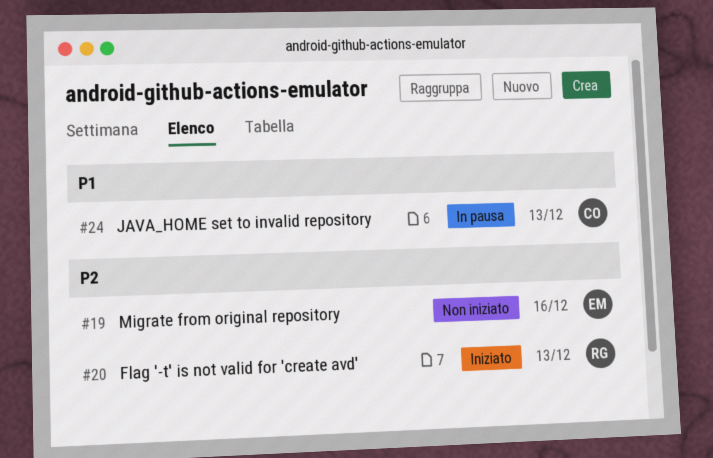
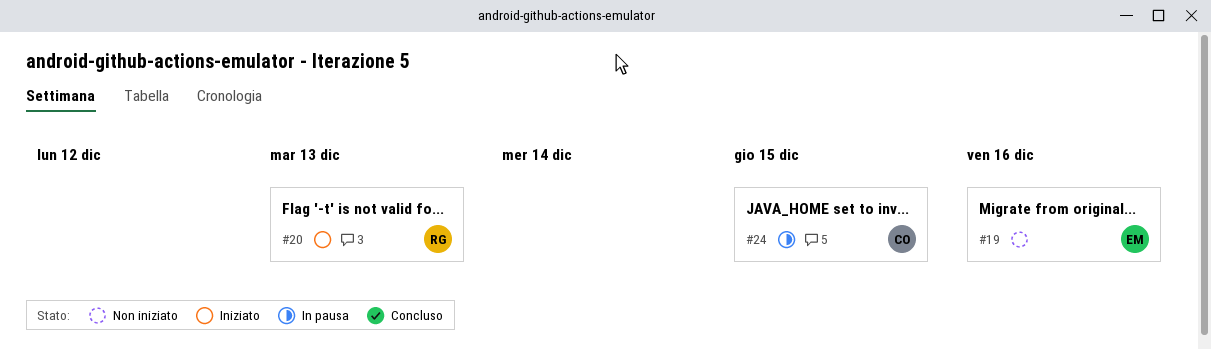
#24, due: Dec 13 -> Dec 15

